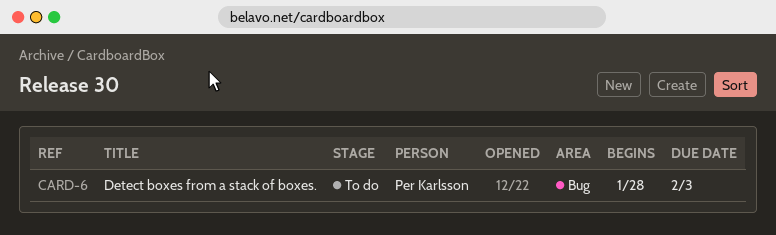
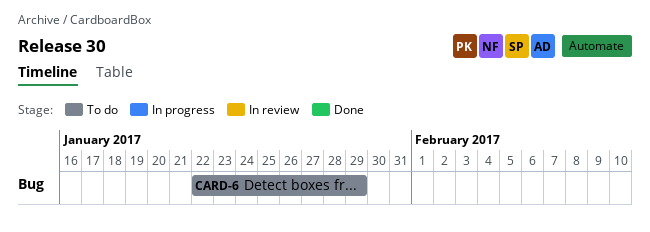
CARD-6, start: Jan 28 -> Jan 22
CARD-6, due: Feb 3 -> Jan 29

